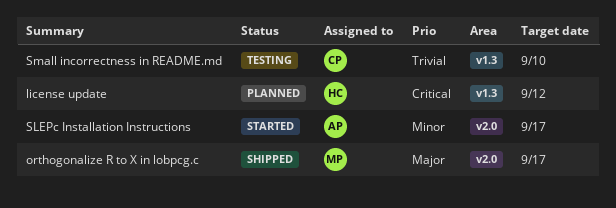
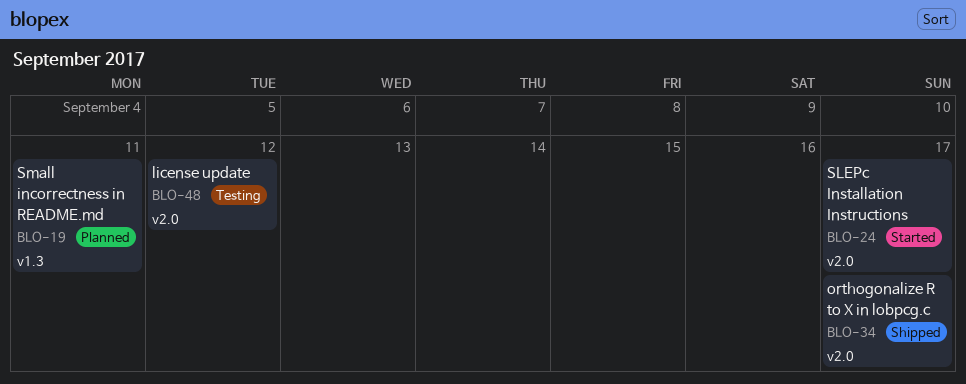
license update, status: Planned -> Testing
license update, label: v1.3 -> v2.0
Small incorrectness in README.md, status: Testing -> Planned
Small incorrectness in README.md, due: Sep 10 -> Sep 11

